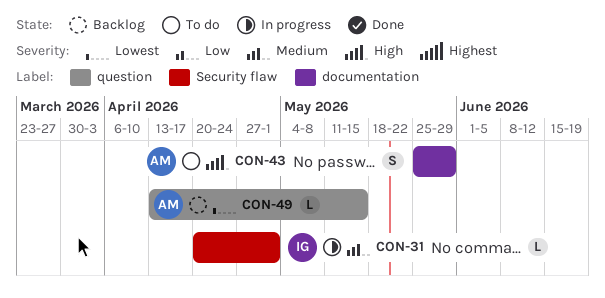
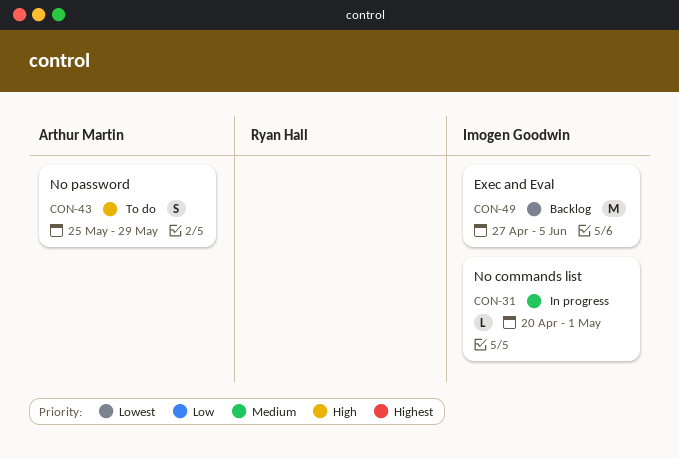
CON-49, owner: Arthur Martin -> Imogen Goodwin
CON-49, estimate: L -> M
CON-49, start: Apr 13 -> Apr 27
CON-49, due: May 15 -> Jun 5

